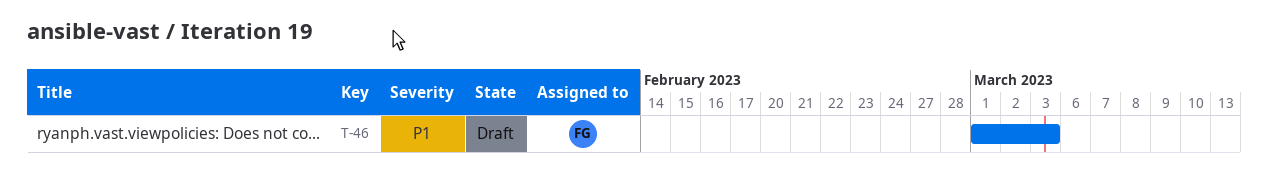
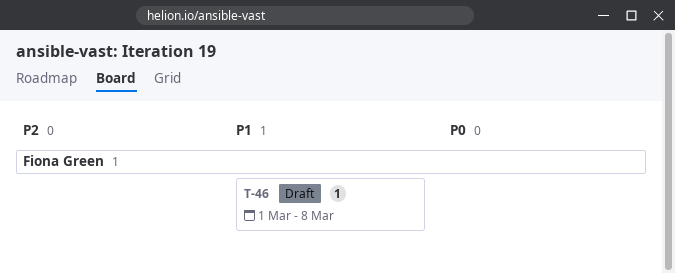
T-46, due: Mar 3 -> Mar 8

